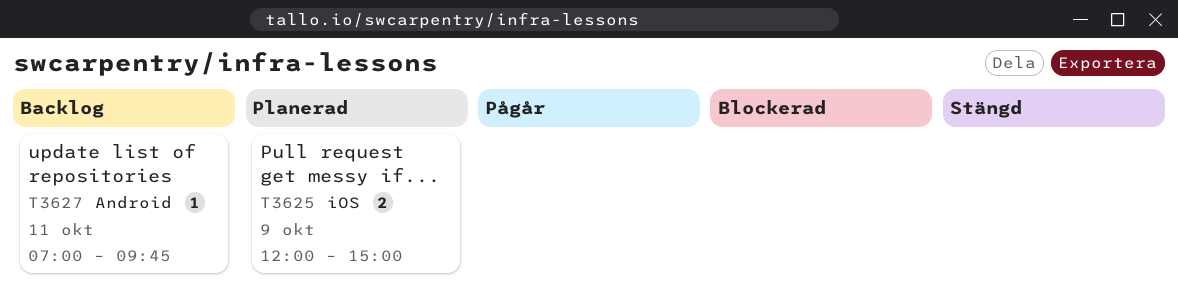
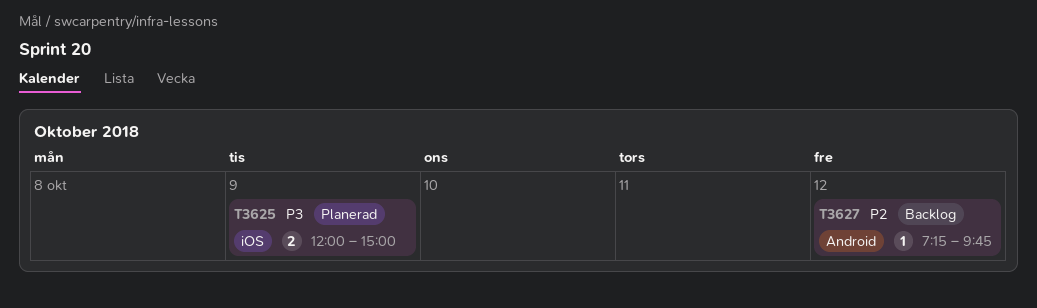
T3627, day: Oct 11 -> Oct 12
T3627, begins: 07:00 -> 07:15

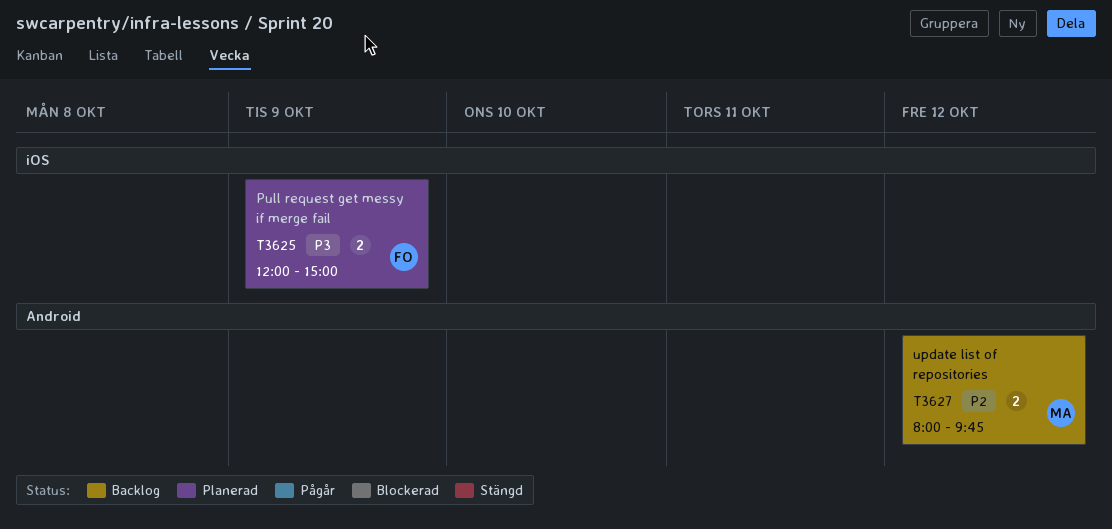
T3627, estimate: 1 -> 2
T3627, begins: 07:15 -> 08:00

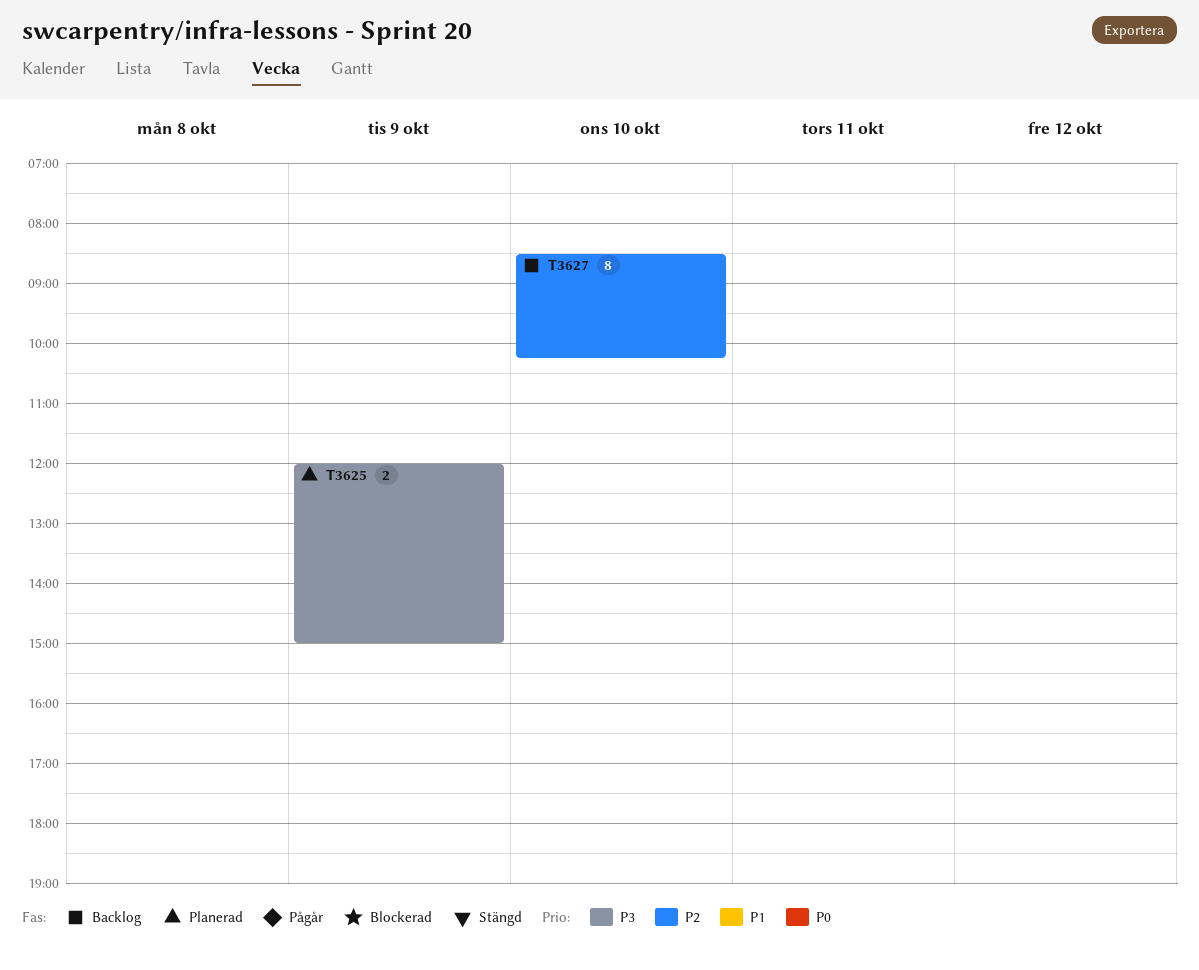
T3627, estimate: 2 -> 8
T3627, day: Oct 12 -> Oct 10
T3627, begins: 08:00 -> 08:30
T3627, ends: 09:45 -> 10:15

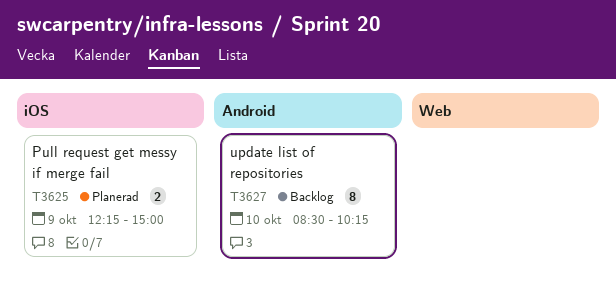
T3625, begins: 12:00 -> 12:15

